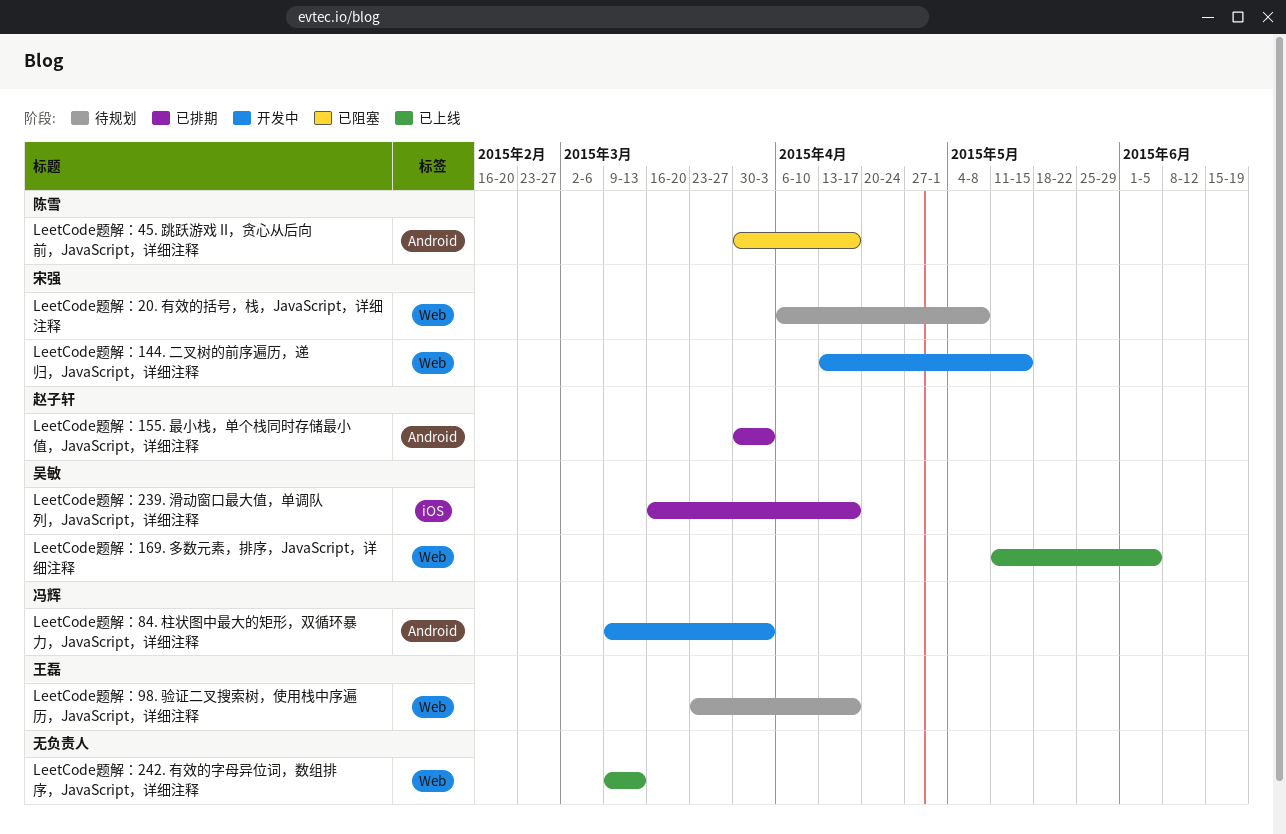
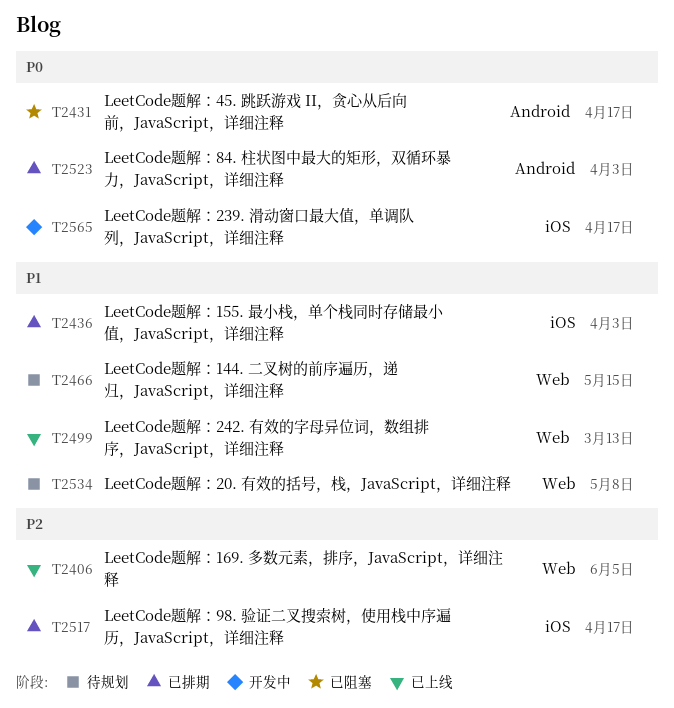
LeetCode题解：144. 二叉树的前序遍历，递归，JavaScript，详细注释, status: 开发中 -> 待规划
LeetCode题解：155. 最小栈，单个栈同时存储最小值，JavaScript，详细注释, label: Android -> iOS
LeetCode题解：239. 滑动窗口最大值，单调队列，JavaScript，详细注释, status: 已排期 -> 开发中
LeetCode题解：84. 柱状图中最大的矩形，双循环暴力，JavaScript，详细注释, status: 开发中 -> 已排期
LeetCode题解：98. 验证二叉搜索树，使用栈中序遍历，JavaScript，详细注释, status: 待规划 -> 已排期
LeetCode题解：98. 验证二叉搜索树，使用栈中序遍历，JavaScript，详细注释, label: Web -> iOS

